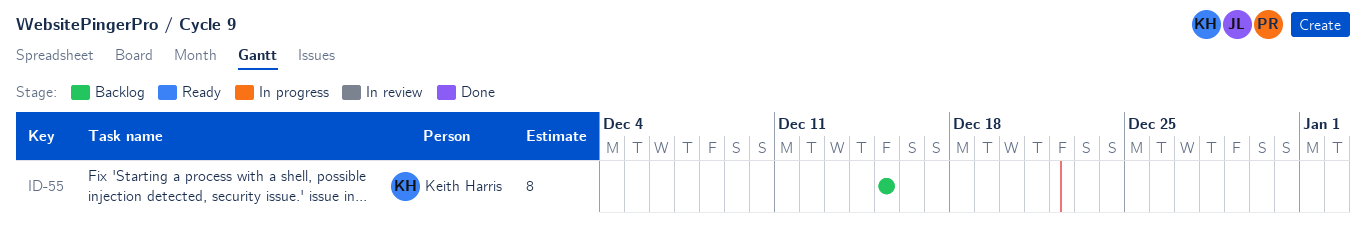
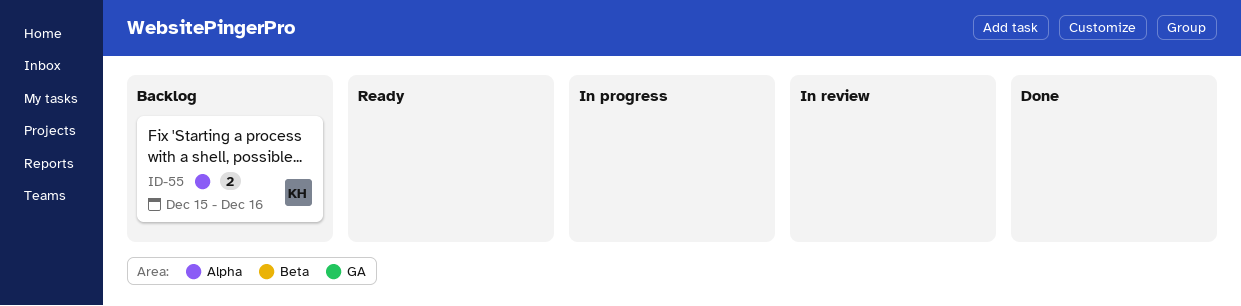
ID-55, estimate: 8 -> 2
ID-55, due: Dec 15 -> Dec 16

